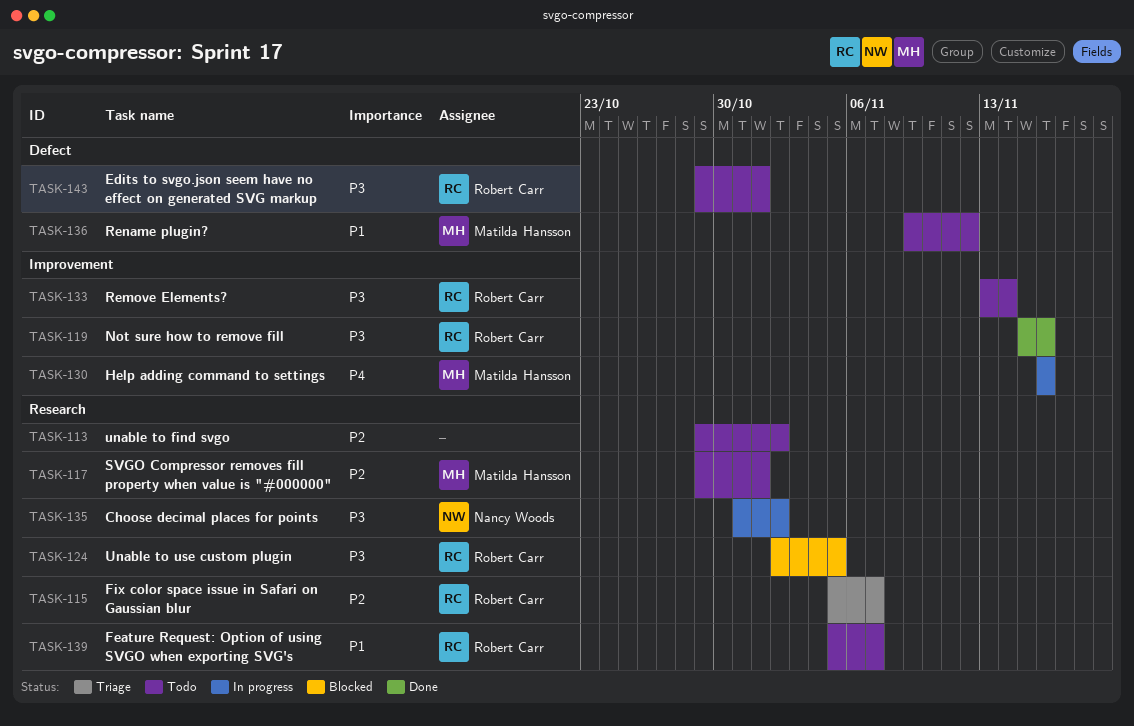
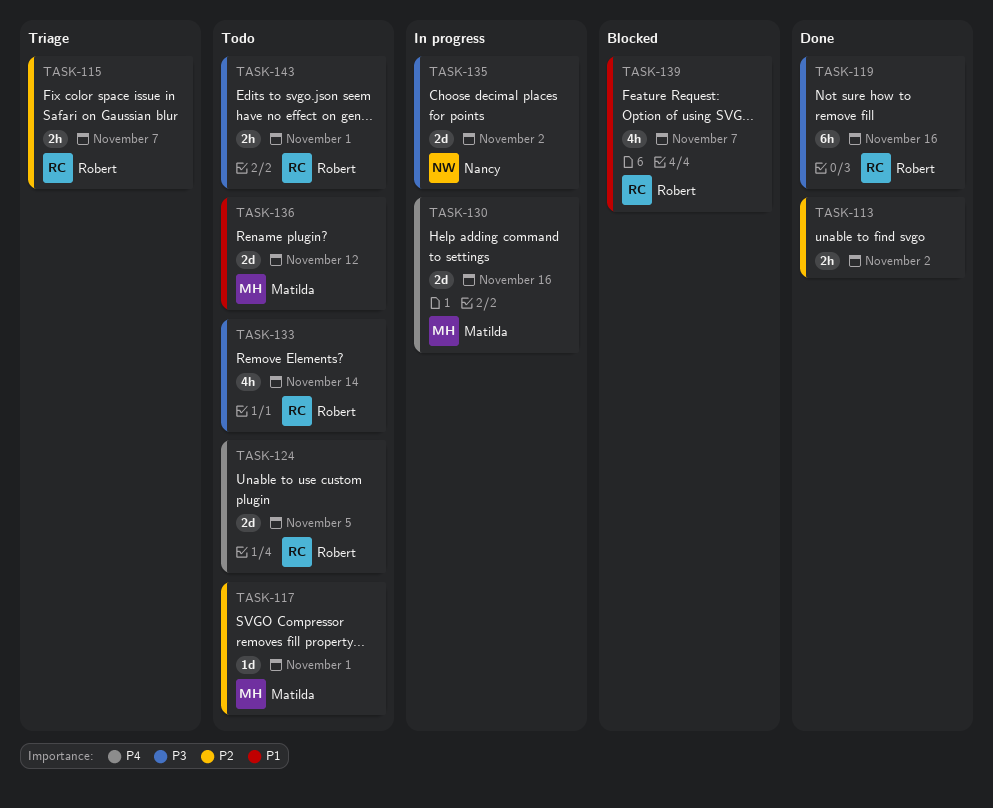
TASK-113, status: Todo -> Done
TASK-124, status: Blocked -> Todo
TASK-124, priority: P3 -> P4
TASK-139, status: Todo -> Blocked

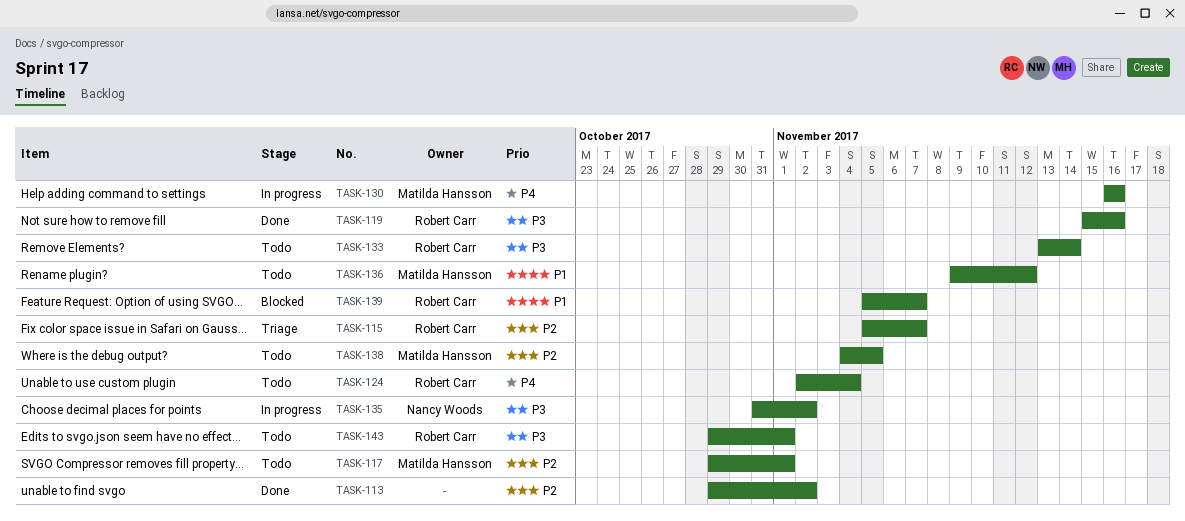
TASK-124, due: Nov 5 -> Nov 4
TASK-138: none -> present

